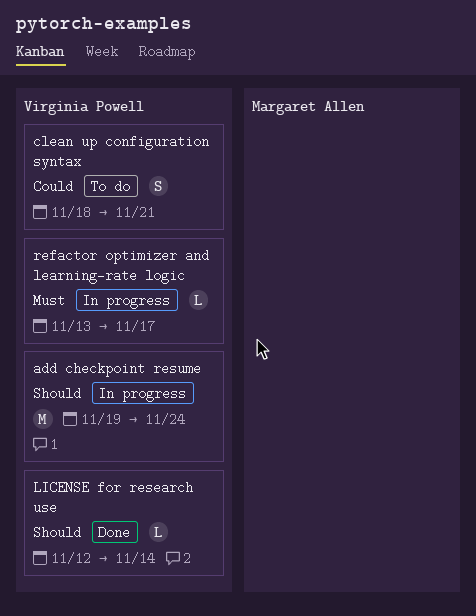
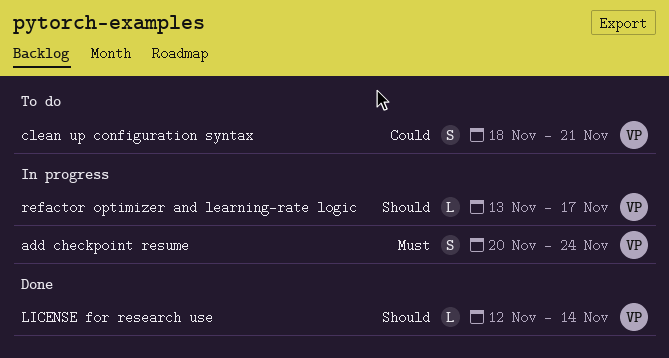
add checkpoint resume, priority: Should -> Must
add checkpoint resume, estimate: M -> S
add checkpoint resume, start: Nov 19 -> Nov 20
refactor optimizer and learning-rate logic, priority: Must -> Should

